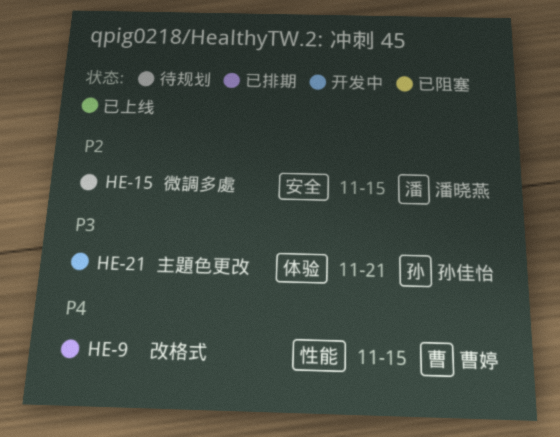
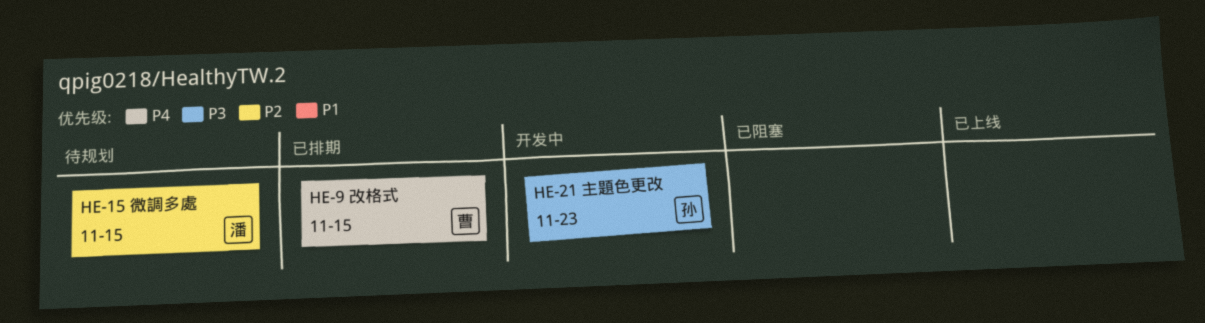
HE-21, due: Nov 21 -> Nov 23

